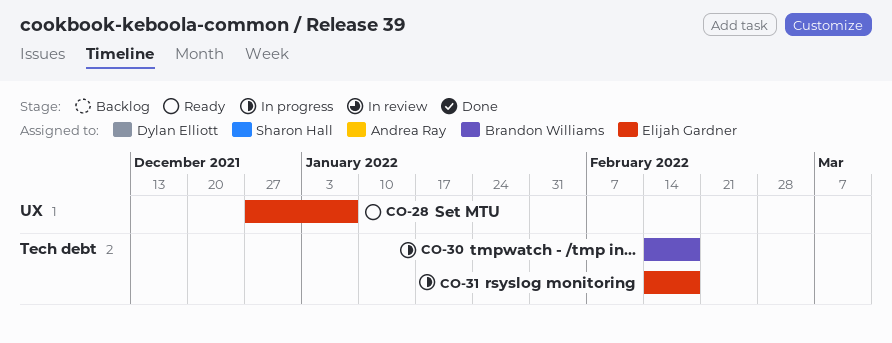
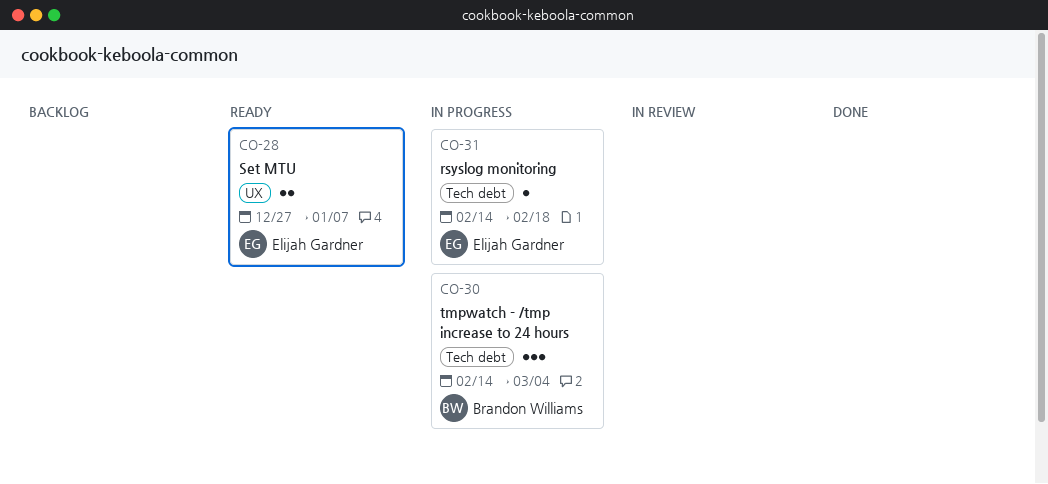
CO-30, due: Feb 18 -> Mar 4

